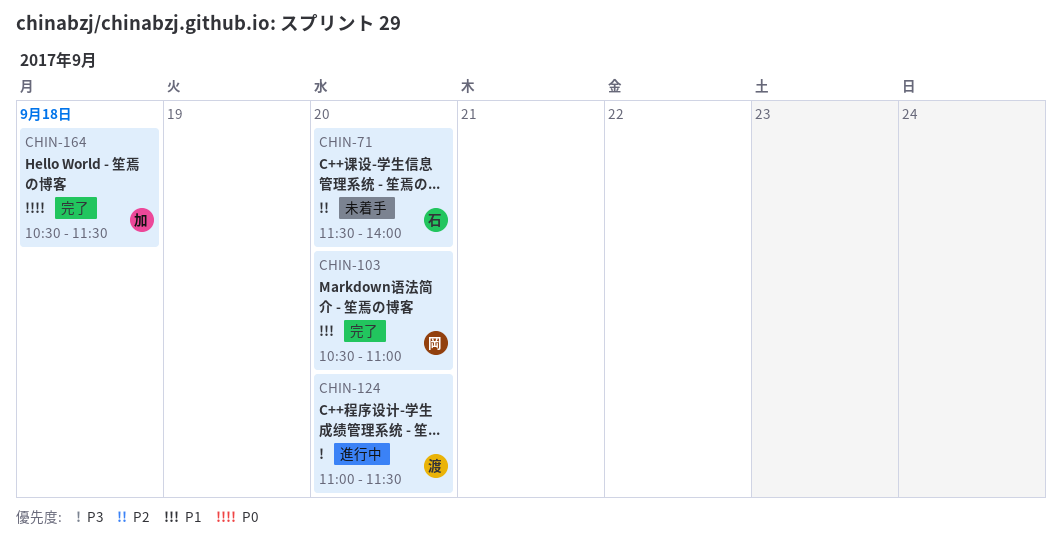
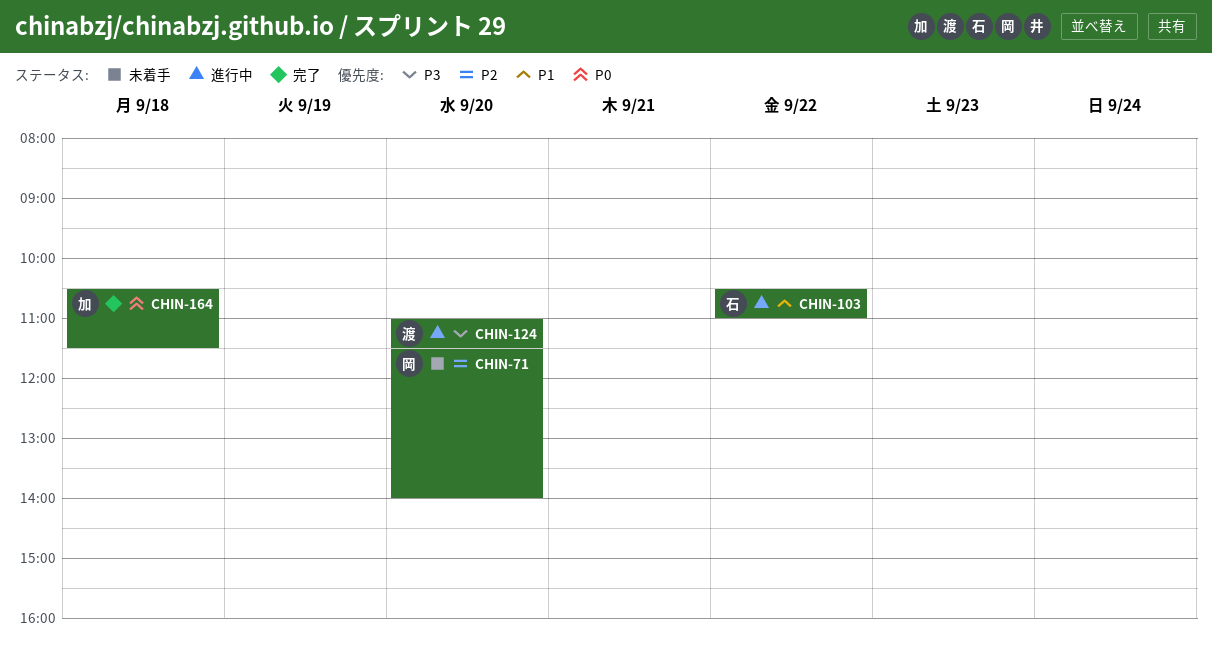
CHIN-71, owner: 石 -> 岡
CHIN-103, status: 完了 -> 進行中
CHIN-103, owner: 岡 -> 石
CHIN-103, day: Sep 20 -> Sep 22

